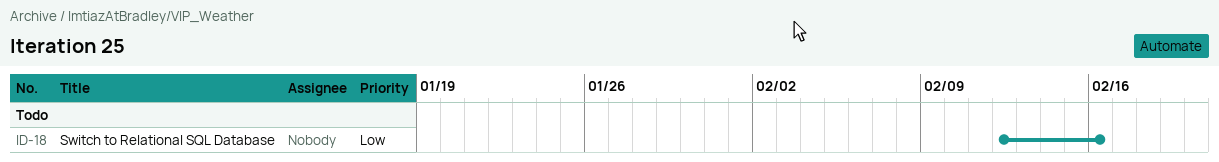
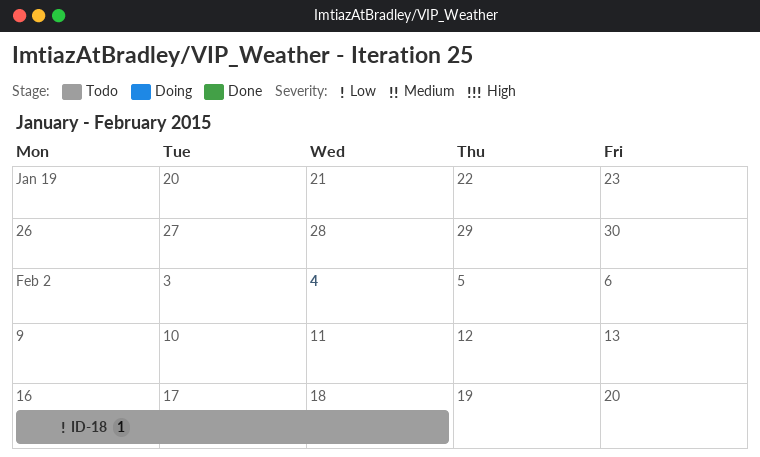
ID-18, start: Feb 12 -> Feb 16
ID-18, due: Feb 16 -> Feb 18

